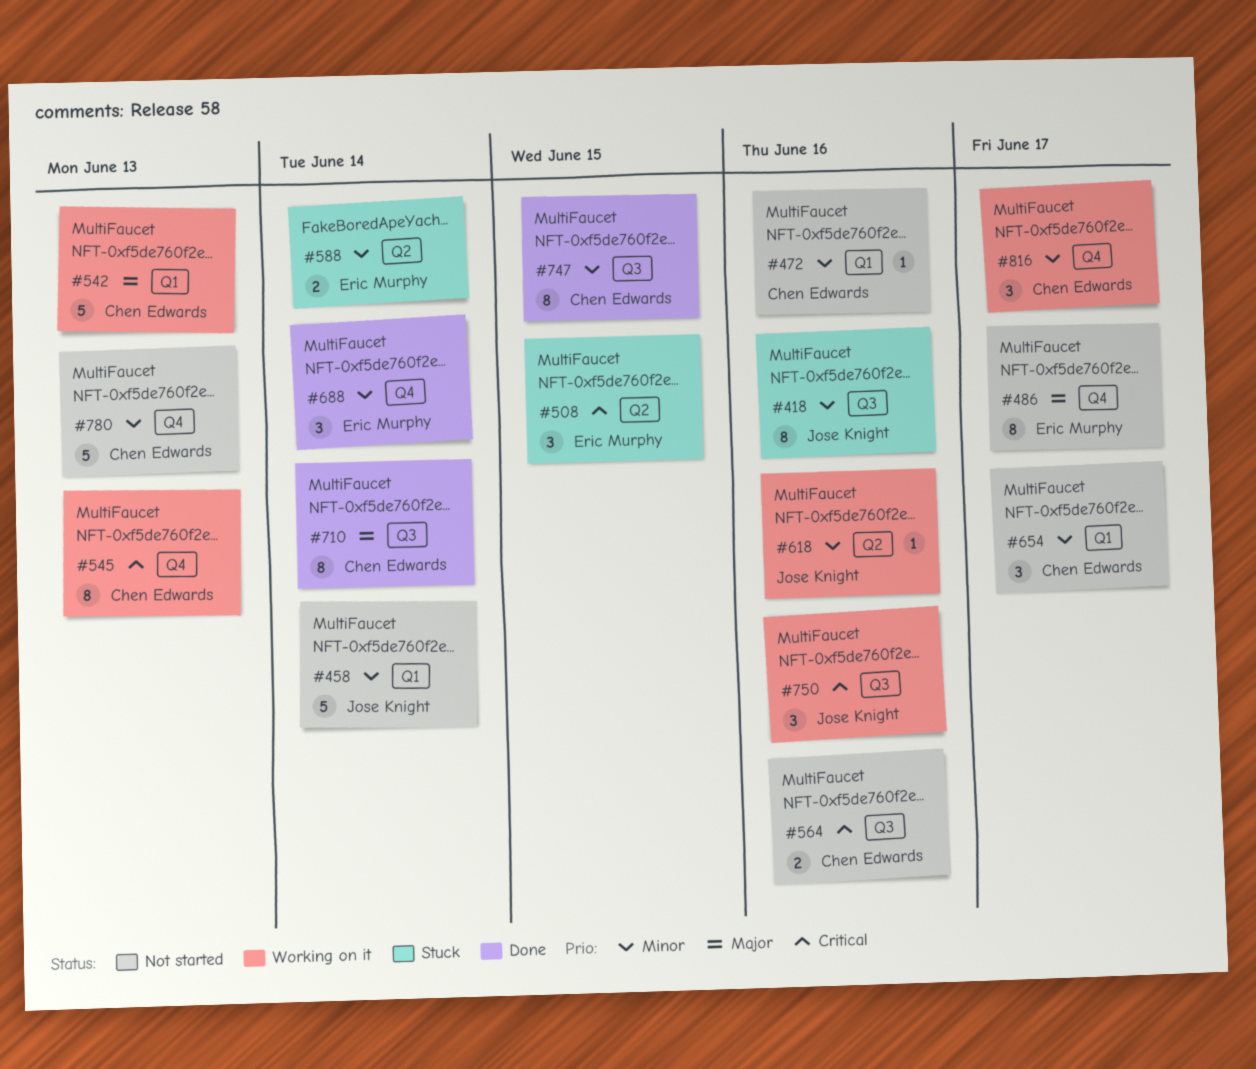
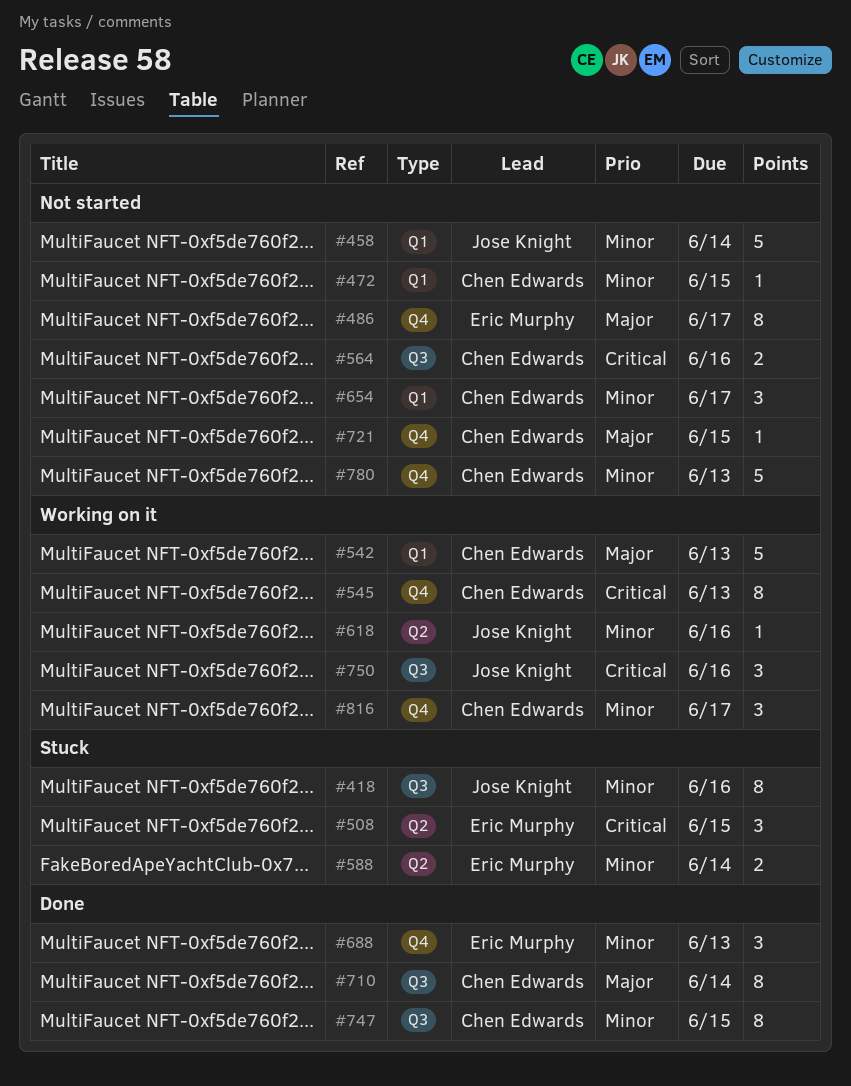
#472, due: Jun 16 -> Jun 15
#688, due: Jun 14 -> Jun 13
#721: none -> present

